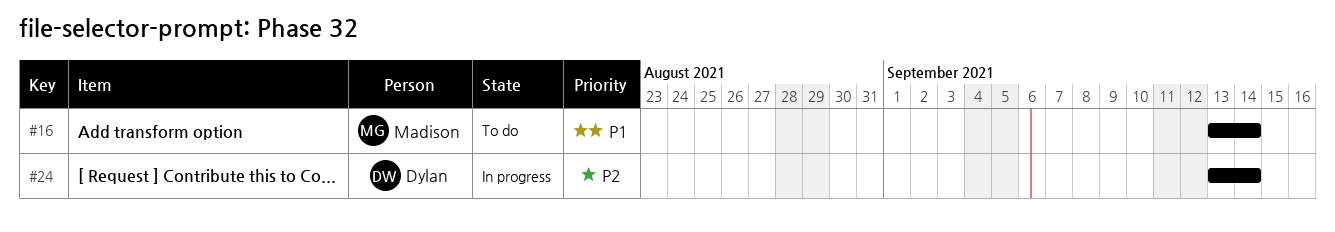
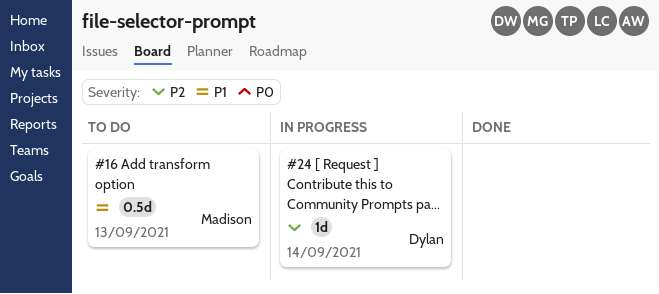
#16, due: Sep 14 -> Sep 13

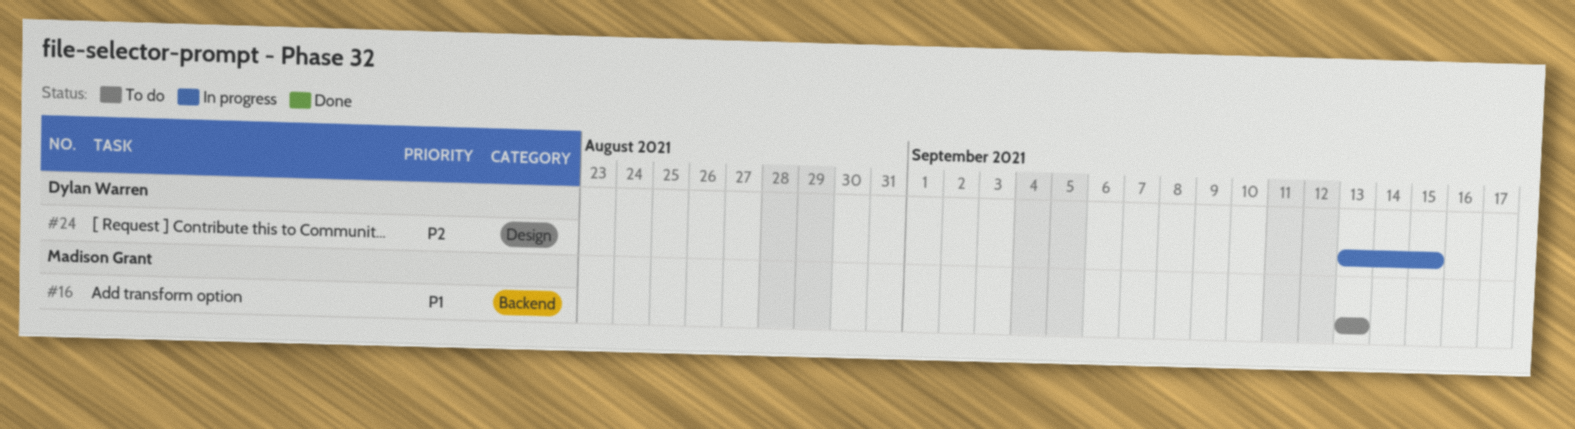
#24, due: Sep 14 -> Sep 15

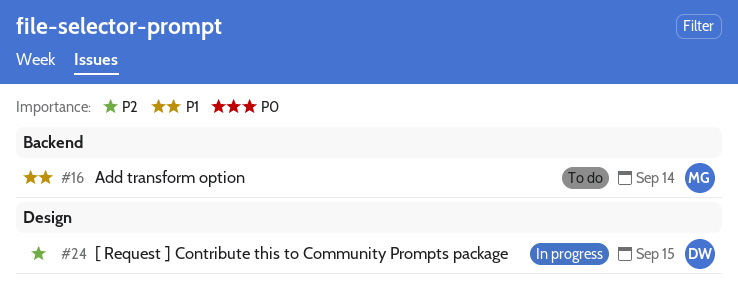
#16, due: Sep 13 -> Sep 14

